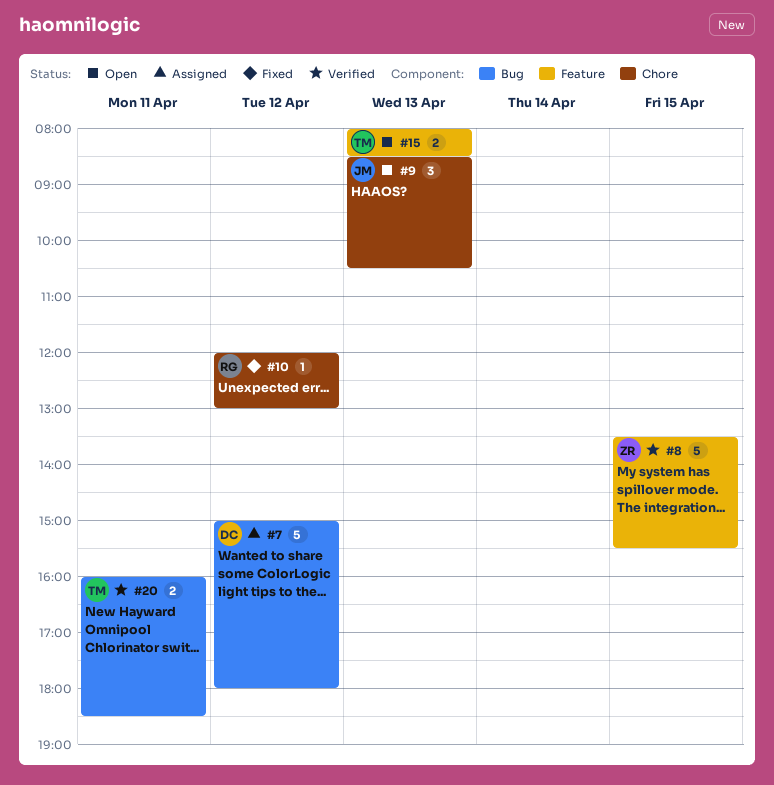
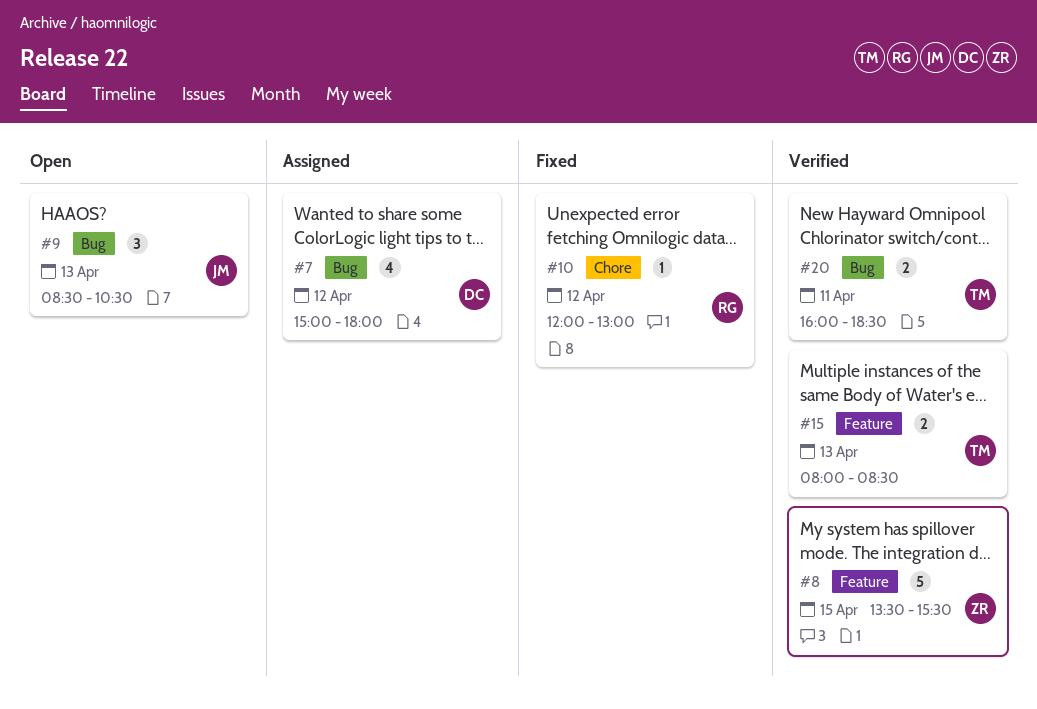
#7, estimate: 5 -> 4
#9, label: Chore -> Bug
#15, status: Open -> Verified

